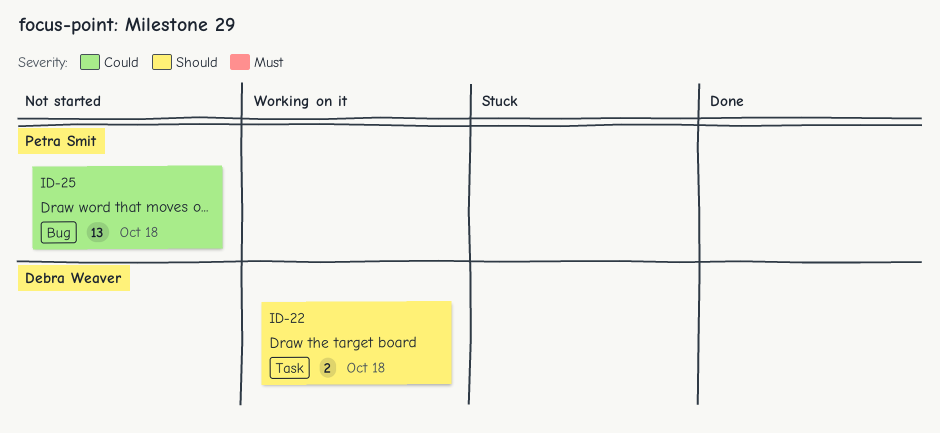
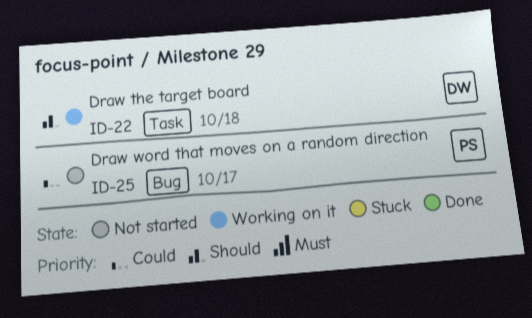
ID-25, due: Oct 18 -> Oct 17

